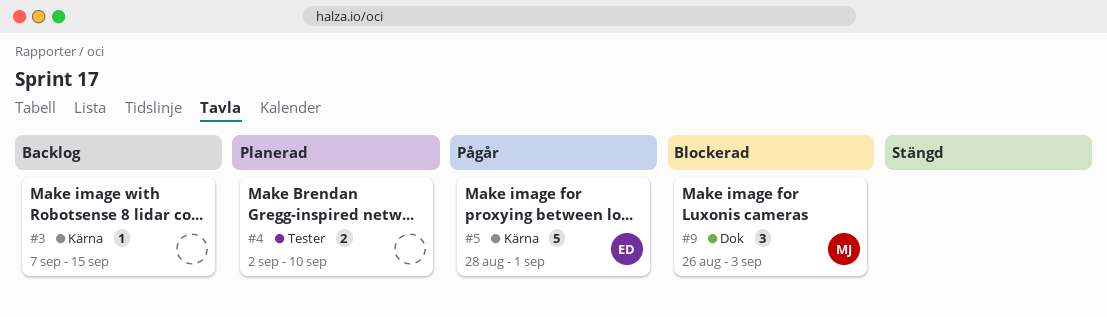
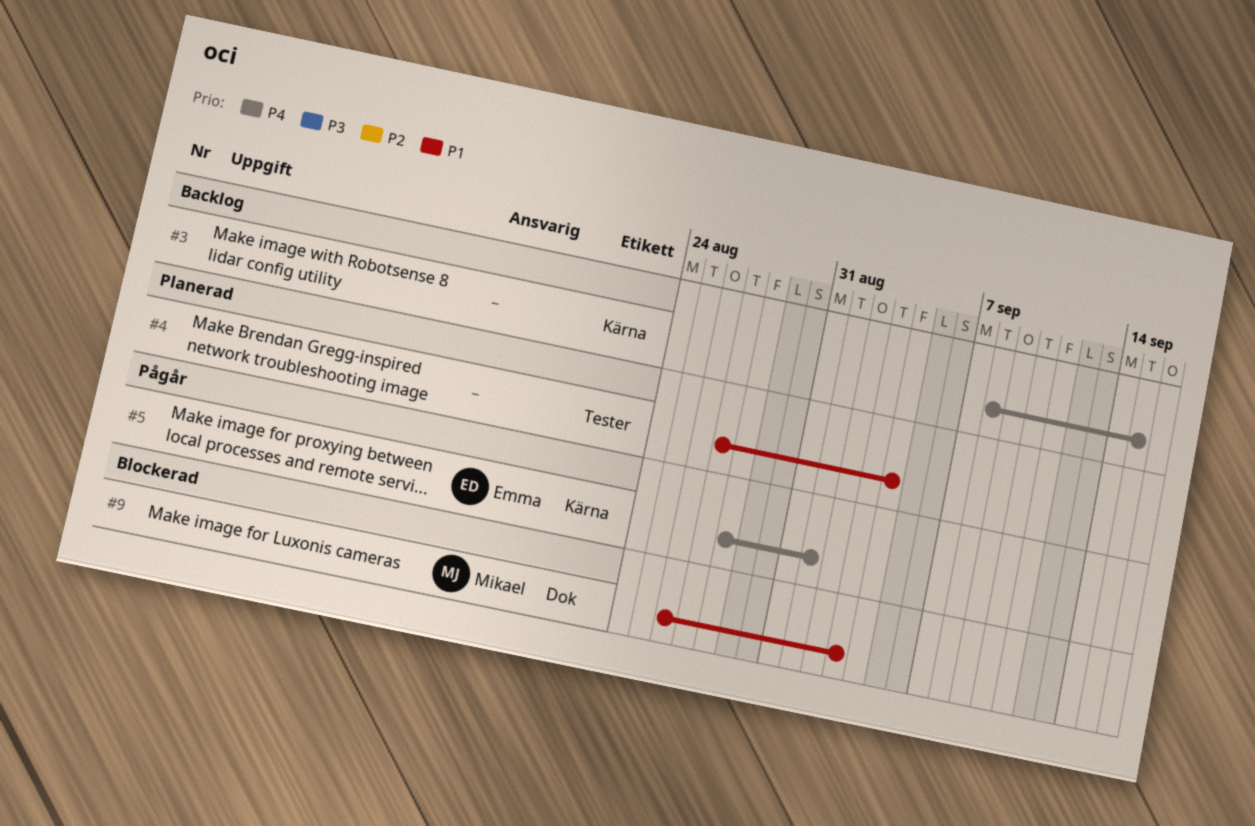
#3, start: Sep 7 -> Sep 8
#4, start: Sep 2 -> Aug 27
#4, due: Sep 10 -> Sep 4

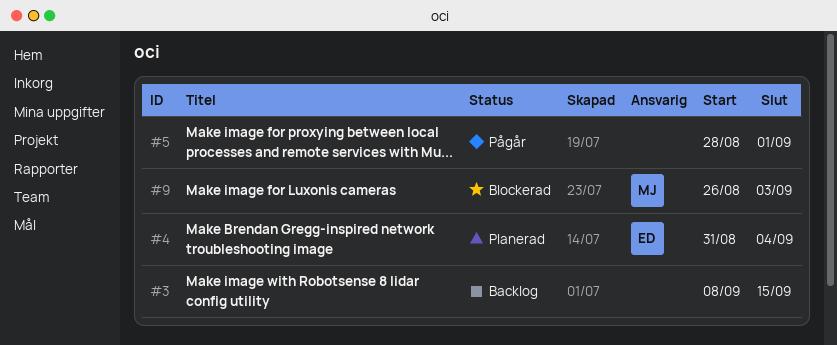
#4, owner: none -> Emma
#4, start: Aug 27 -> Aug 31
#5, owner: Emma -> none

